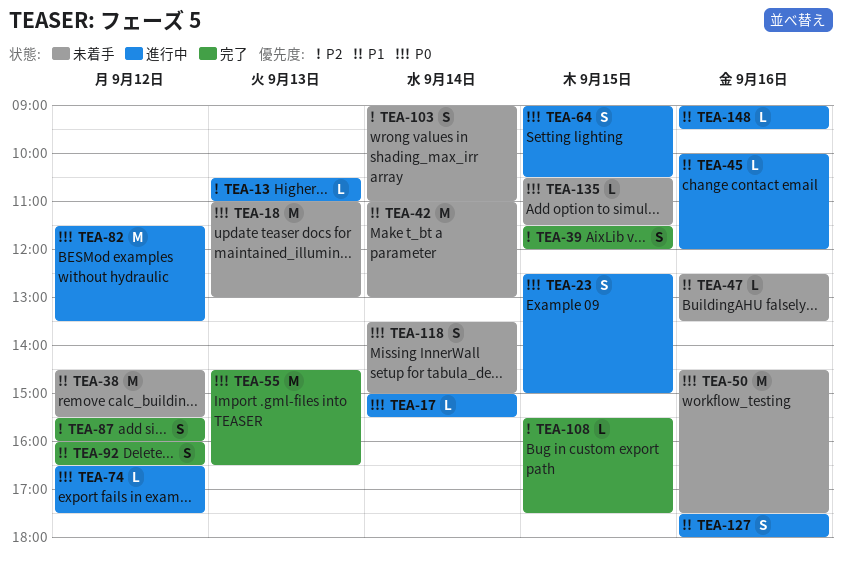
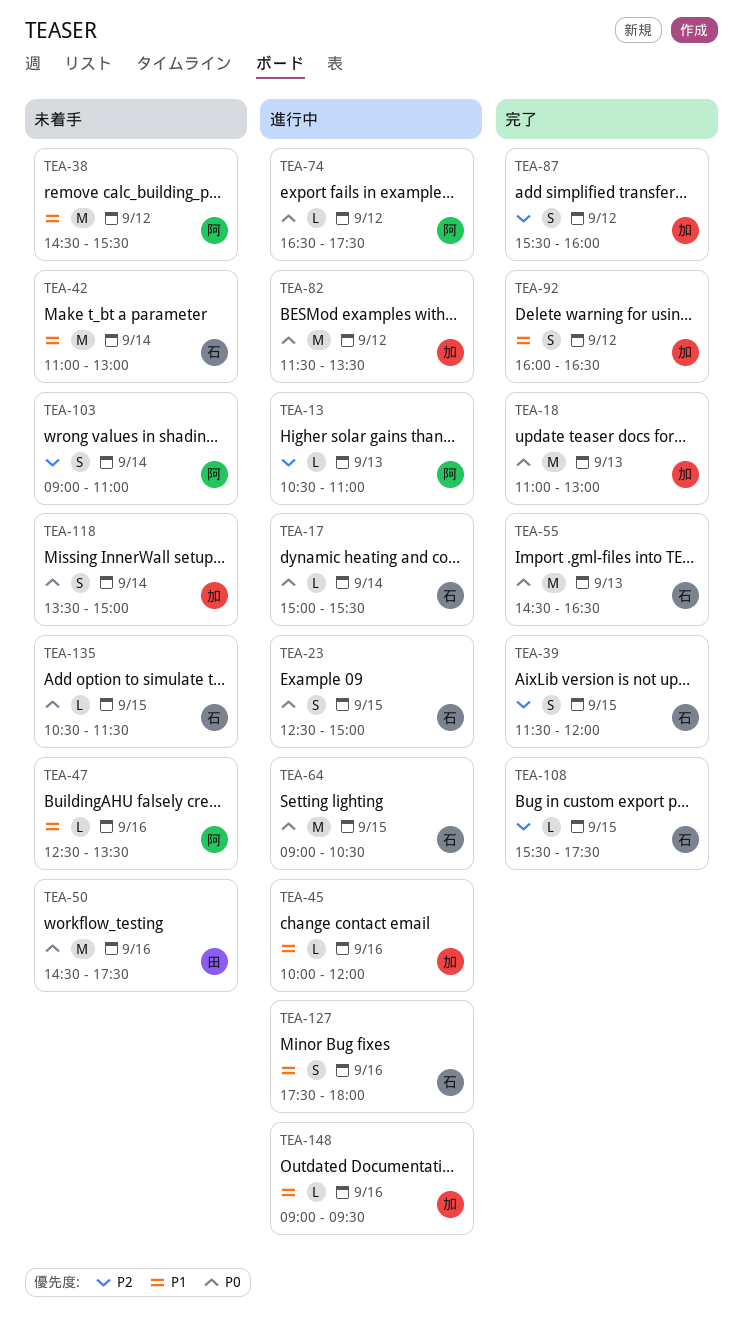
TEA-18, status: 未着手 -> 完了
TEA-64, estimate: S -> M

